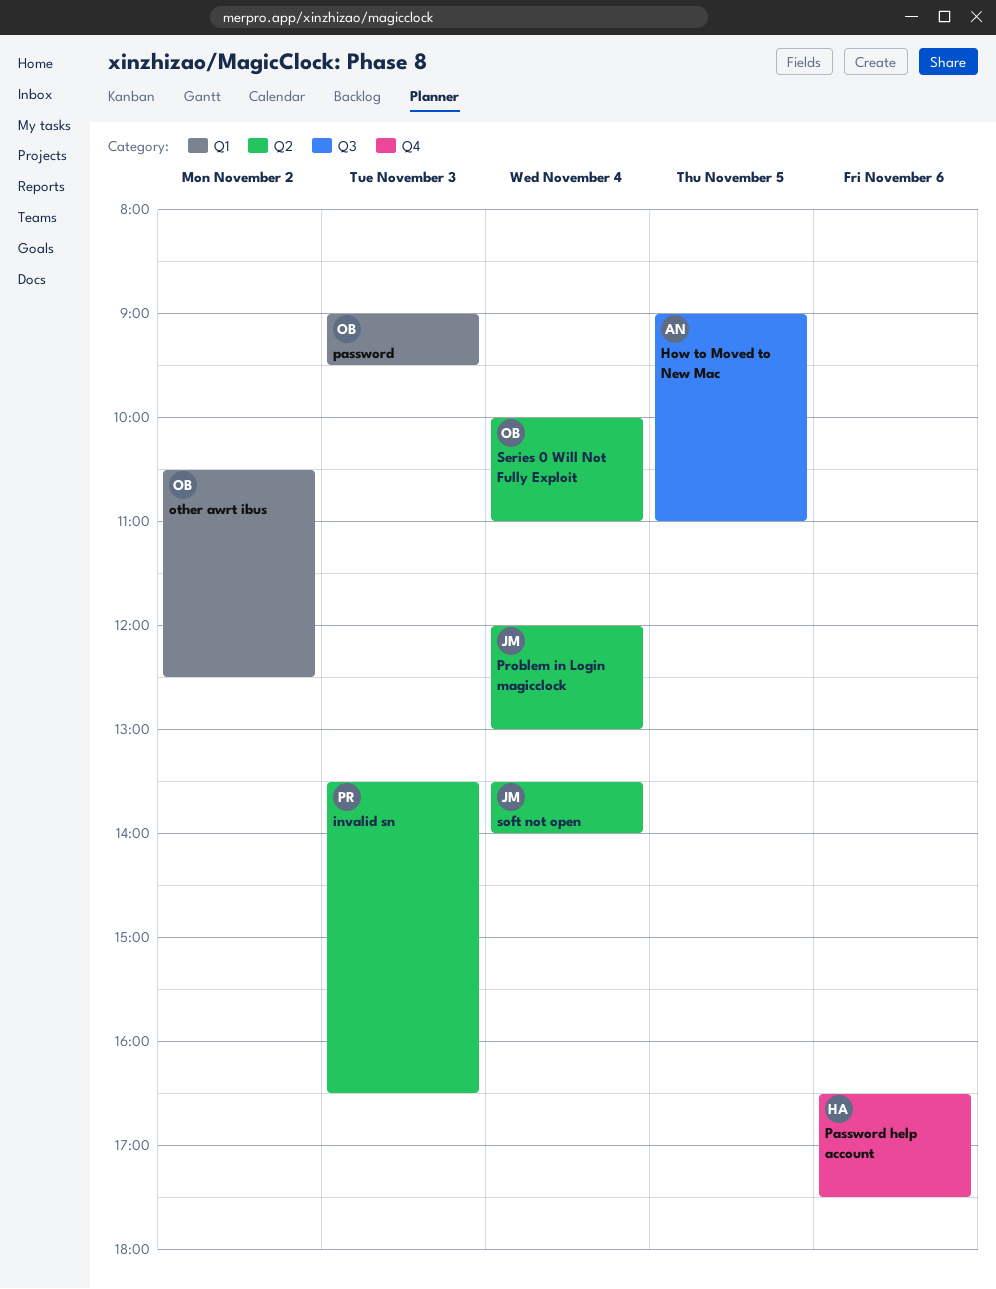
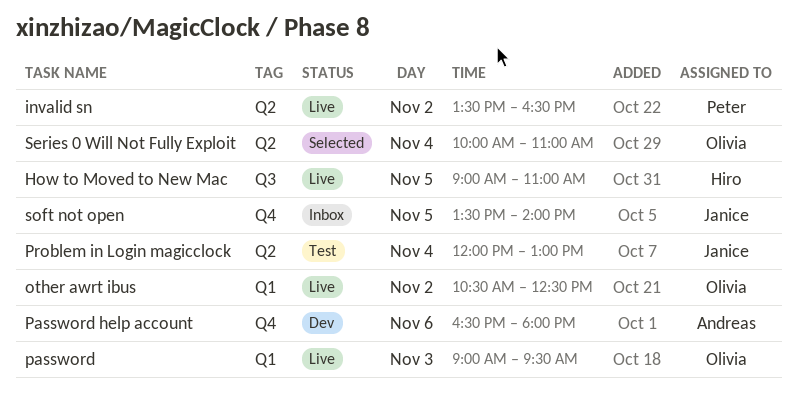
How to Moved to New Mac, owner: Andreas -> Hiro
invalid sn, day: Nov 3 -> Nov 2
Password help account, owner: Hiro -> Andreas
Password help account, ends: 17:30 -> 18:00
soft not open, label: Q2 -> Q4
soft not open, day: Nov 4 -> Nov 5

